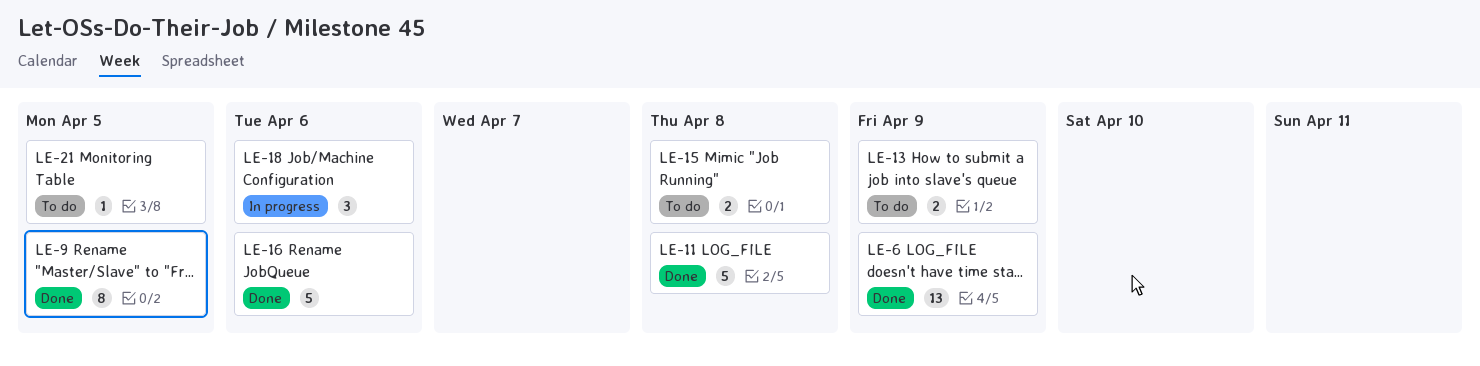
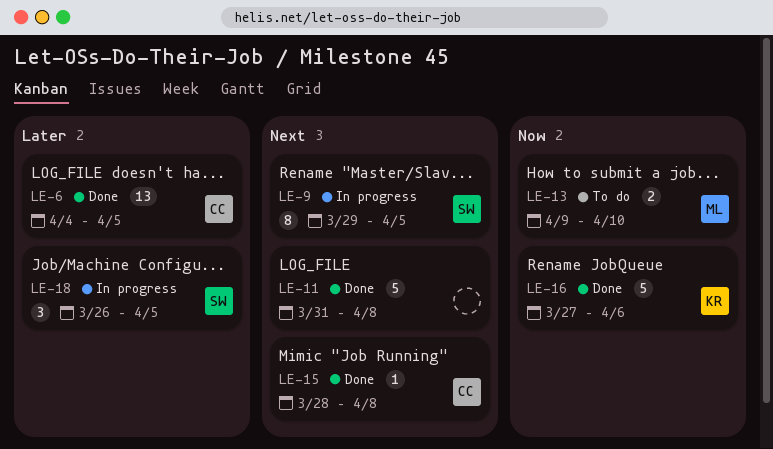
LE-6, due: Apr 9 -> Apr 5
LE-9, status: Done -> In progress
LE-13, due: Apr 9 -> Apr 10
LE-15, status: To do -> Done
LE-15, estimate: 2 -> 1
LE-18, due: Apr 6 -> Apr 5
LE-21: present -> none

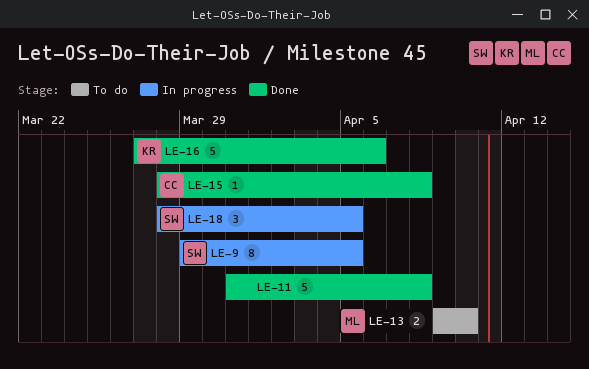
LE-6: present -> none
LE-18, start: Mar 26 -> Mar 28

